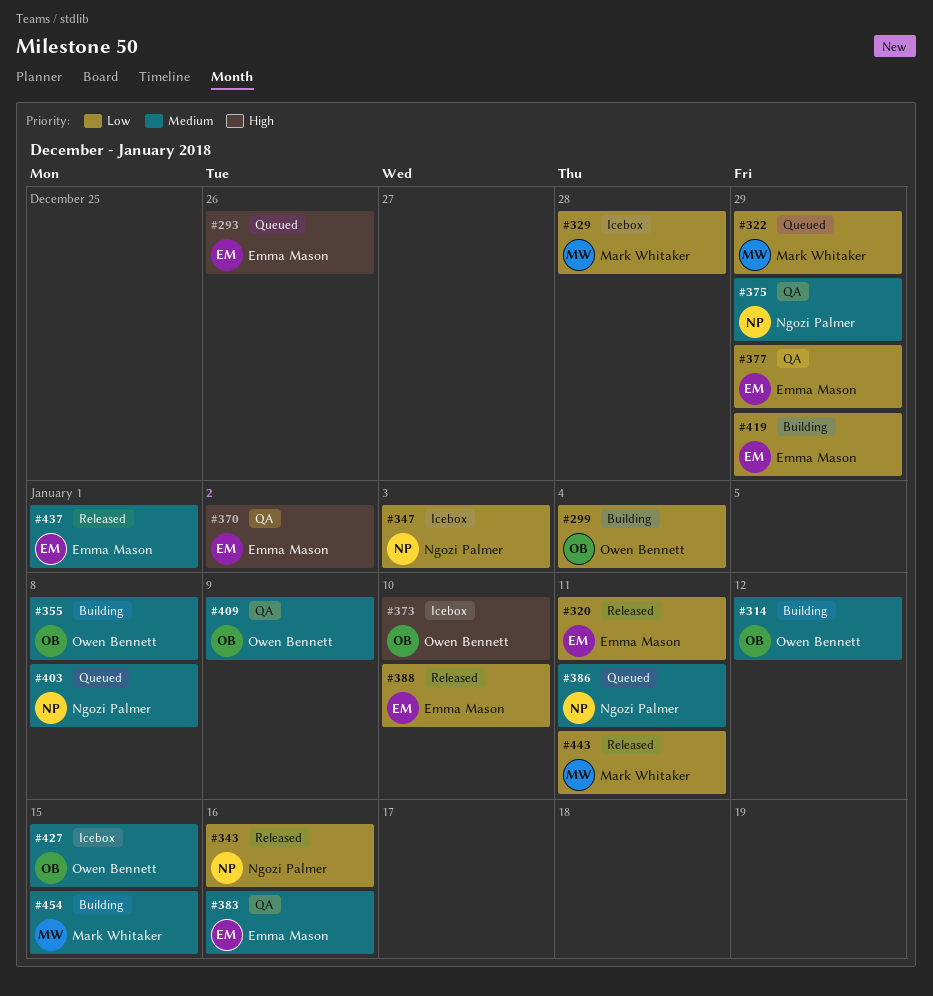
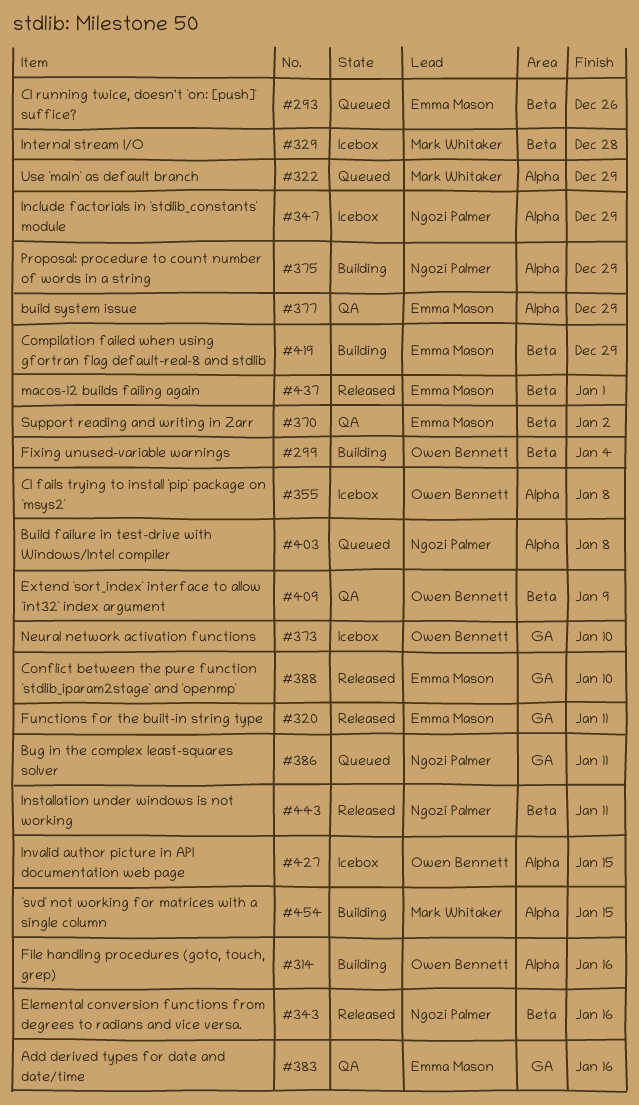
#314, due: Jan 12 -> Jan 16
#347, due: Jan 3 -> Dec 29
#355, status: Building -> Icebox
#375, status: QA -> Building
#443, owner: Mark Whitaker -> Ngozi Palmer

